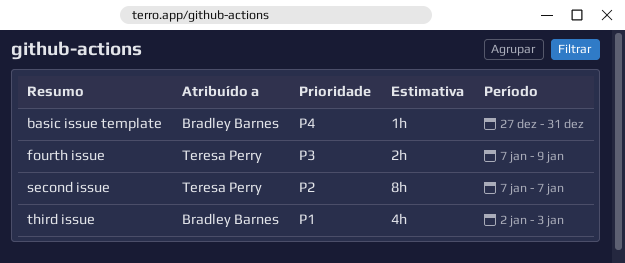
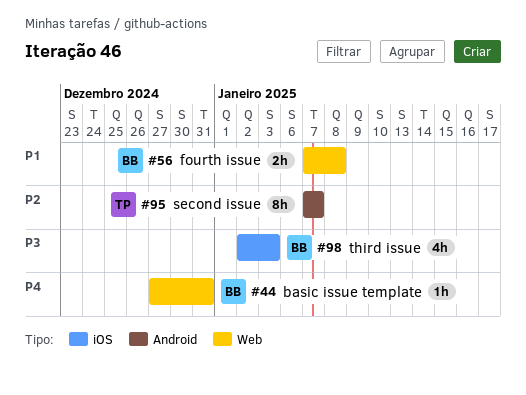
fourth issue, owner: Teresa Perry -> Bradley Barnes
fourth issue, priority: P3 -> P1
fourth issue, due: Jan 9 -> Jan 8
third issue, priority: P1 -> P3

